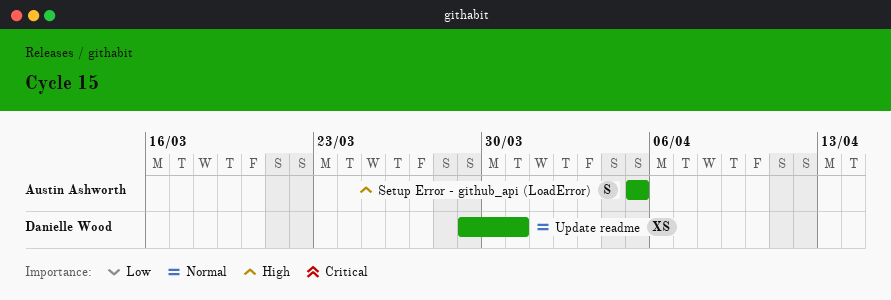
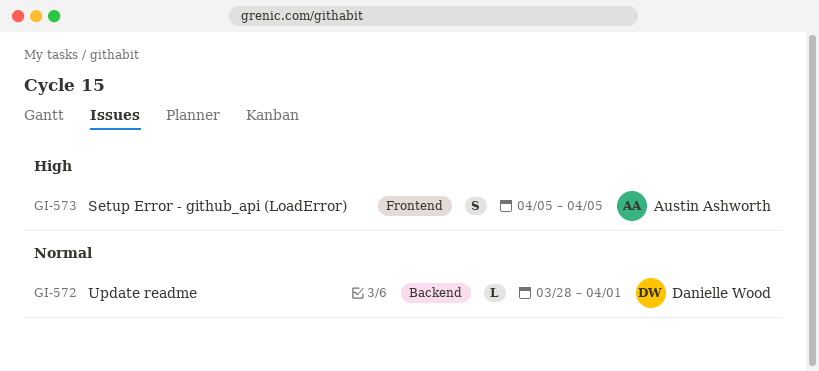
Update readme, estimate: XS -> L
Update readme, start: Mar 29 -> Mar 28
Update readme, due: Mar 31 -> Apr 1

